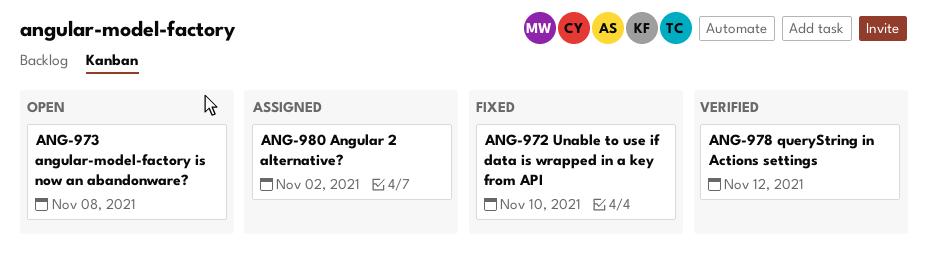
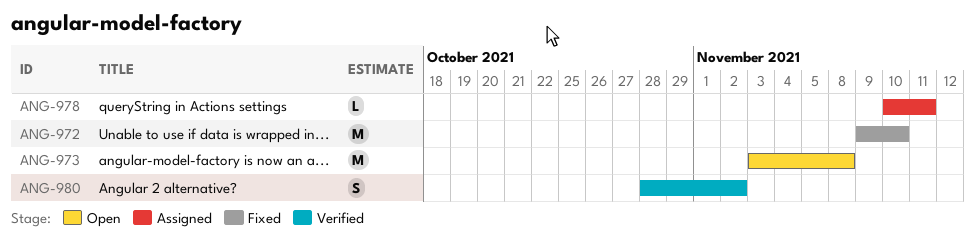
ANG-978, status: Verified -> Assigned
ANG-978, due: Nov 12 -> Nov 11
ANG-980, status: Assigned -> Verified

